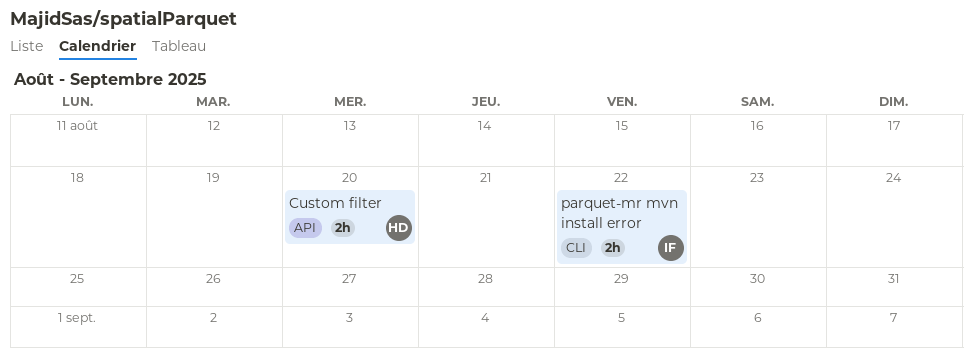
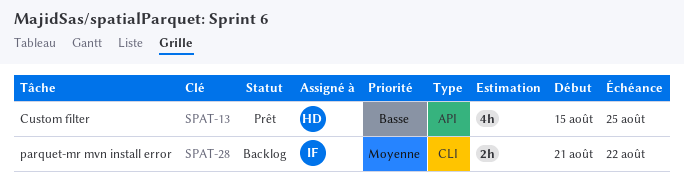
Custom filter, estimate: 2h -> 4h
Custom filter, due: Aug 20 -> Aug 25

